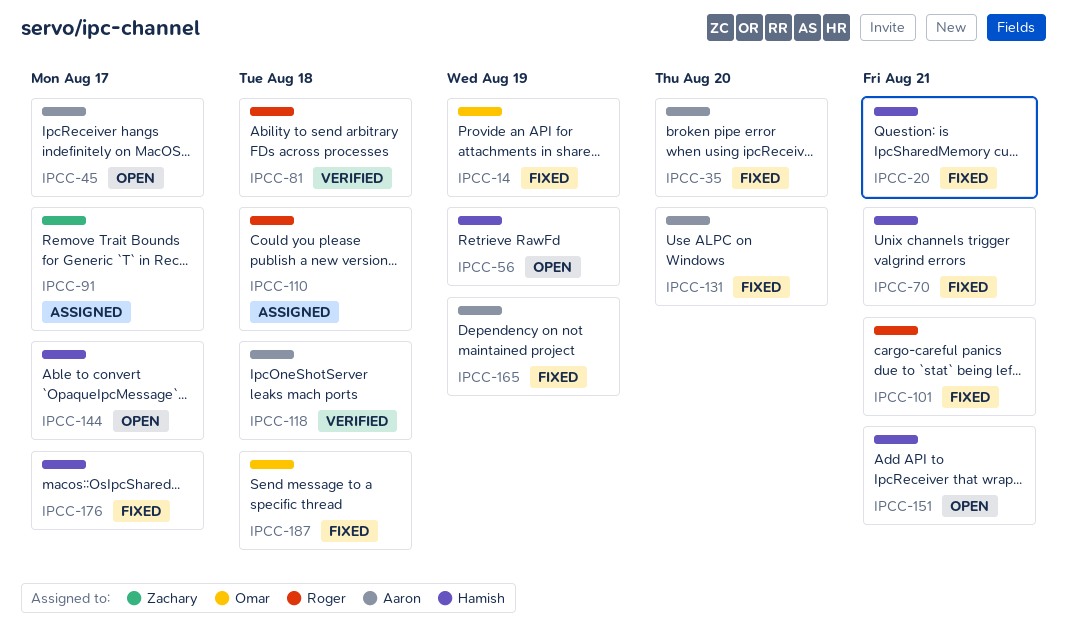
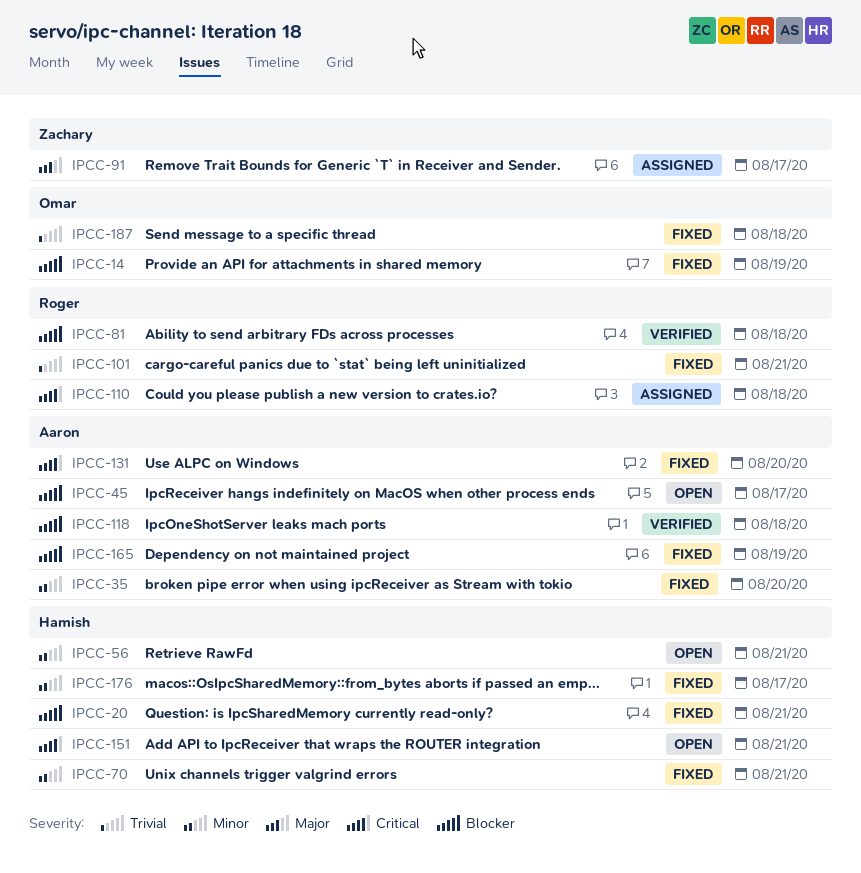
IPCC-56, due: Aug 19 -> Aug 21
IPCC-144: present -> none

